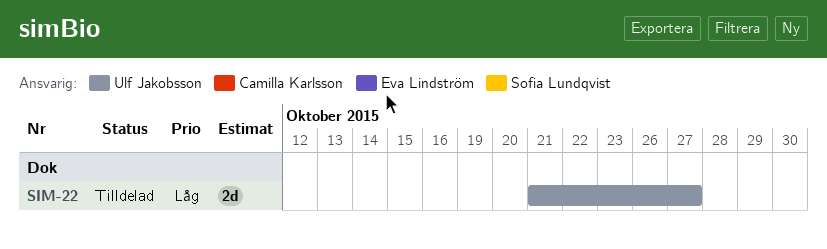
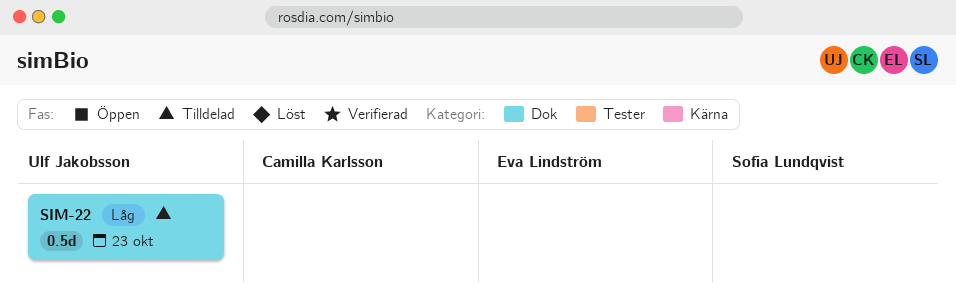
SIM-22, estimate: 2d -> 0.5d
SIM-22, due: Oct 27 -> Oct 23

